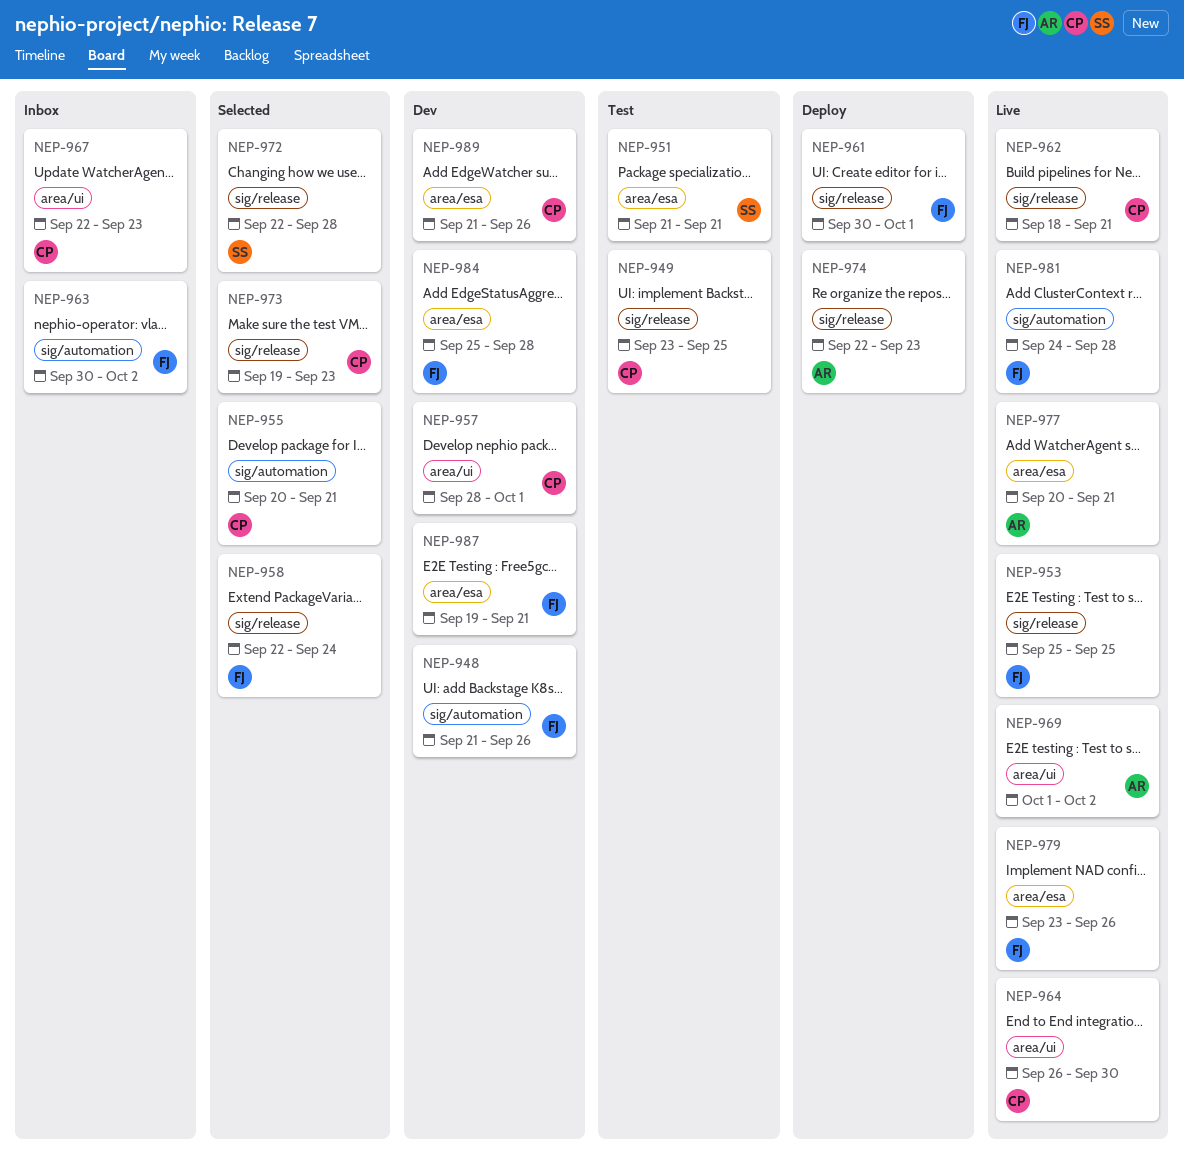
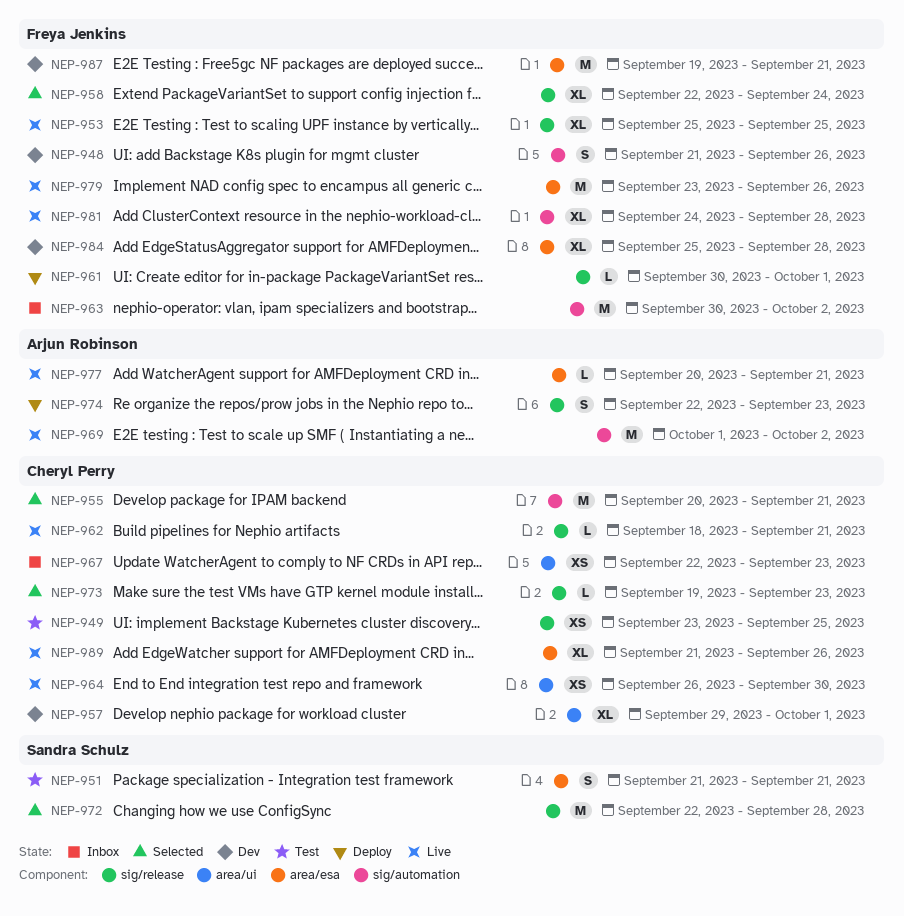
NEP-957, start: Sep 28 -> Sep 29
NEP-969, label: area/ui -> sig/automation
NEP-989, status: Dev -> Live

